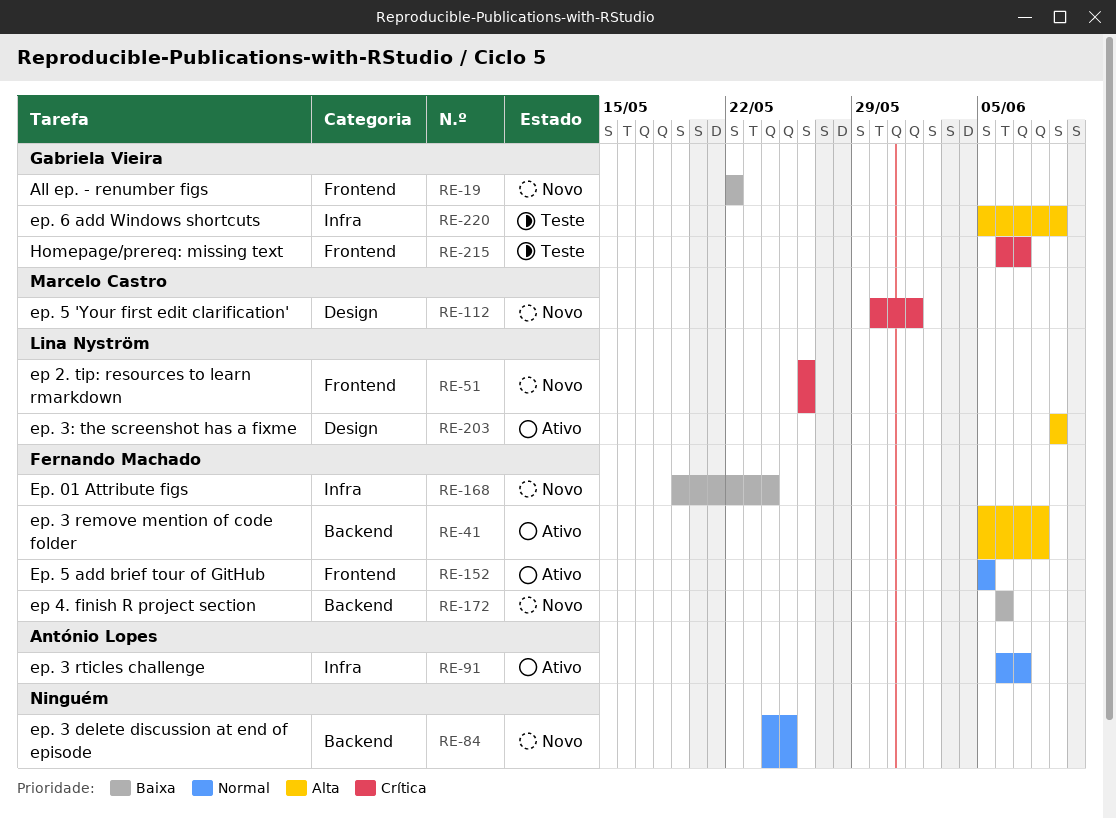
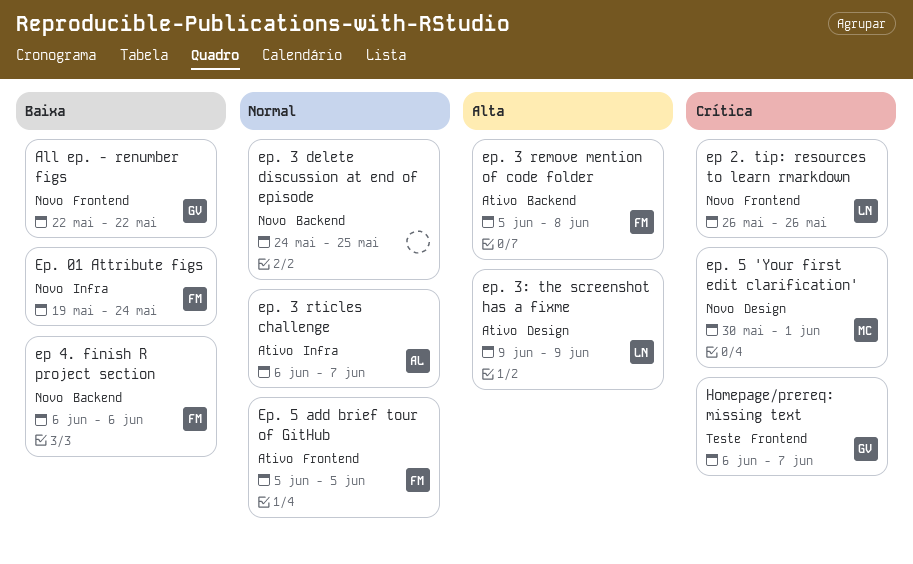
ep. 6 add Windows shortcuts: present -> none

